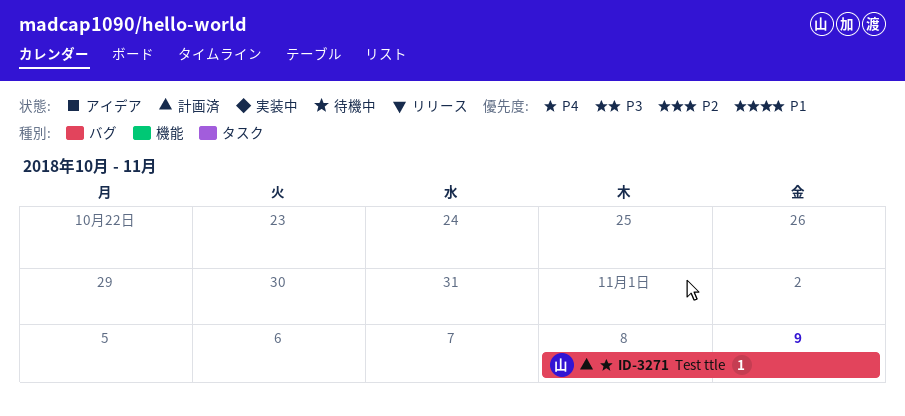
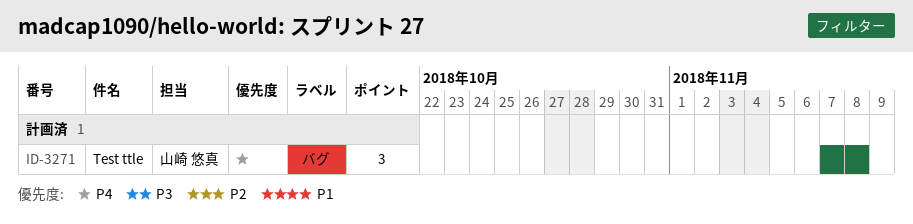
ID-3271, estimate: 1 -> 3
ID-3271, start: Nov 8 -> Nov 7
ID-3271, due: Nov 9 -> Nov 8

